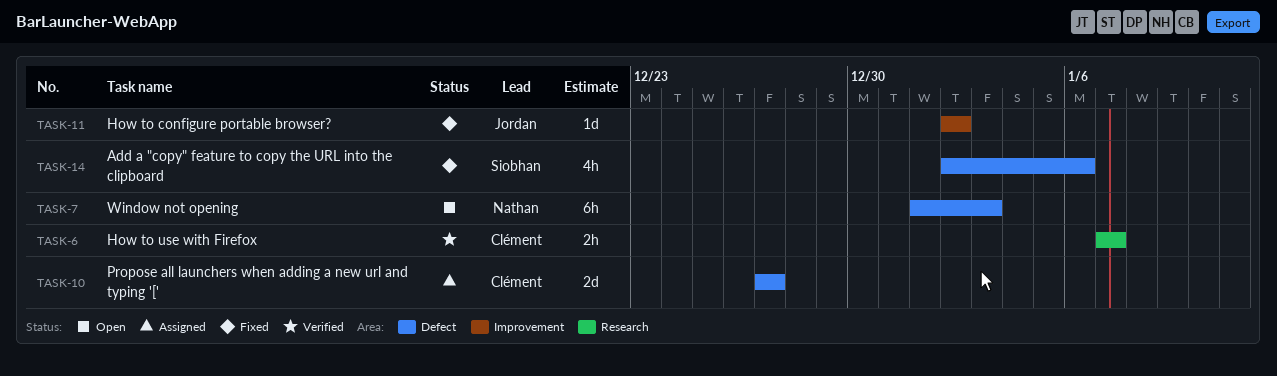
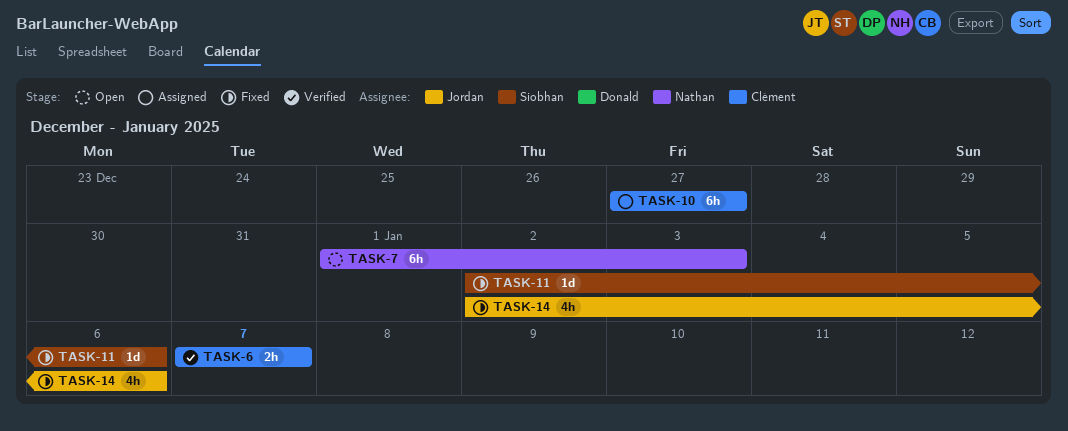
TASK-10, estimate: 2d -> 6h
TASK-11, owner: Jordan -> Siobhan
TASK-11, due: Jan 2 -> Jan 6
TASK-14, owner: Siobhan -> Jordan

